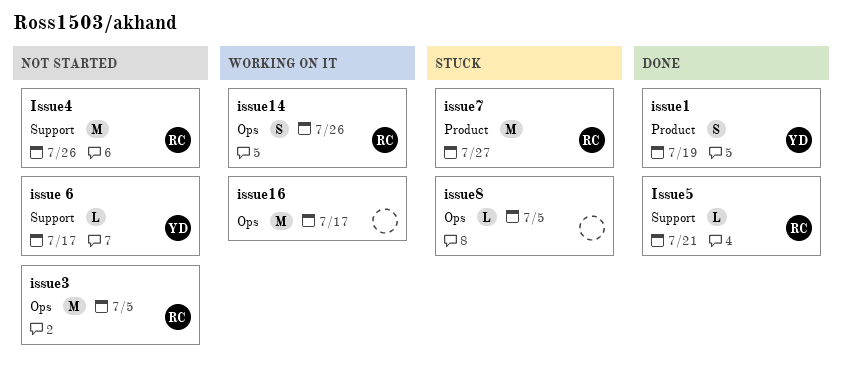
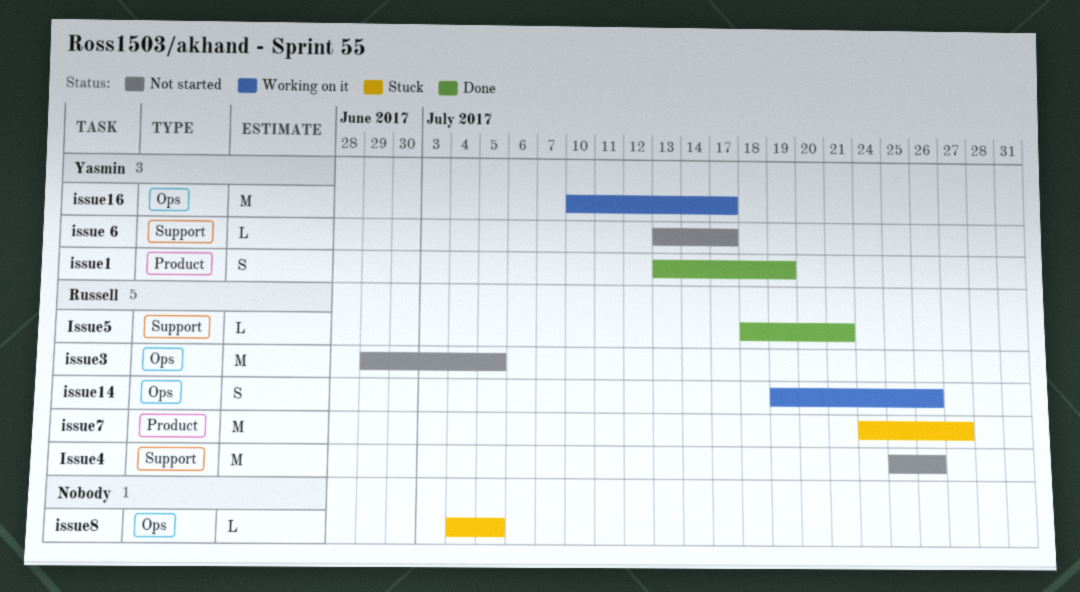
issue16, owner: none -> Yasmin

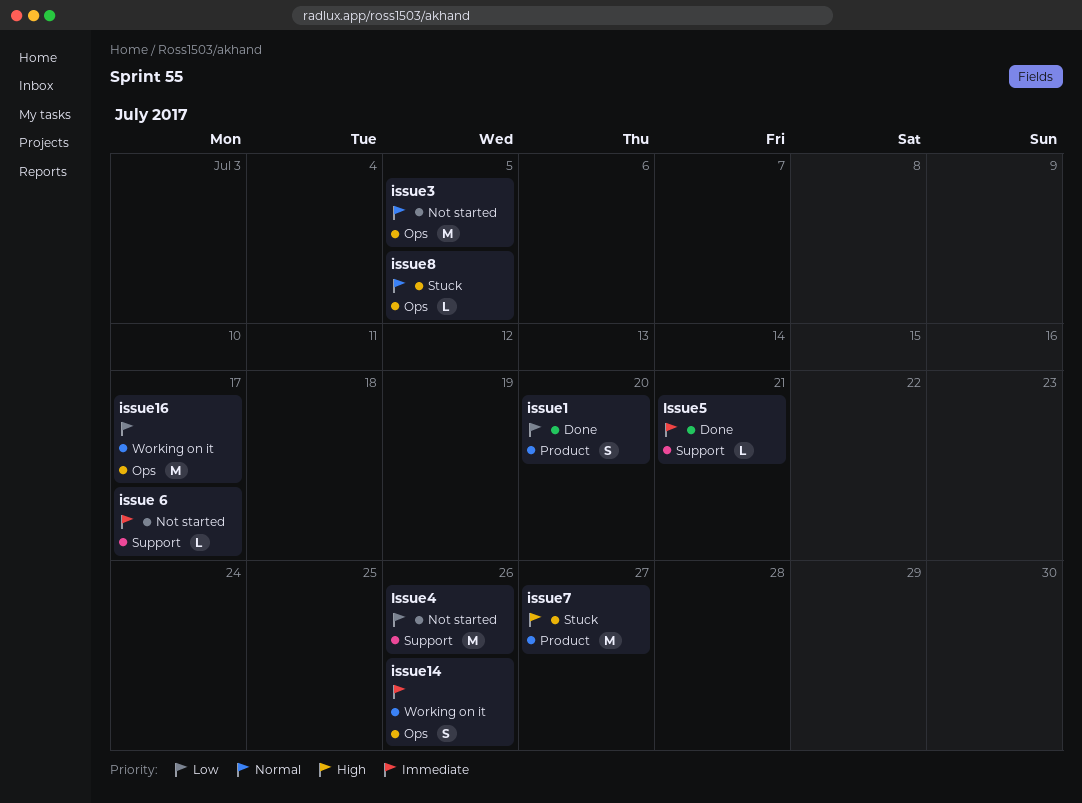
issue1, due: Jul 19 -> Jul 20

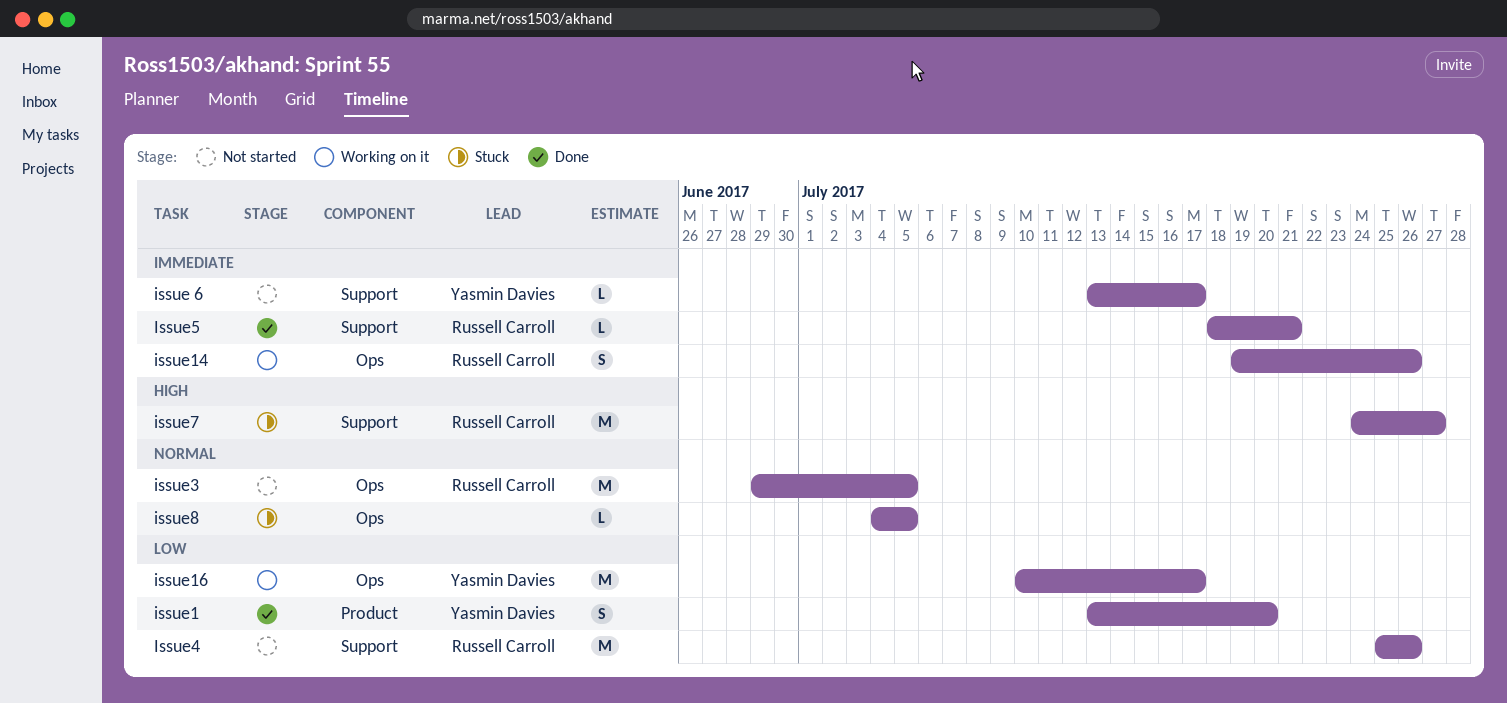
issue7, label: Product -> Support

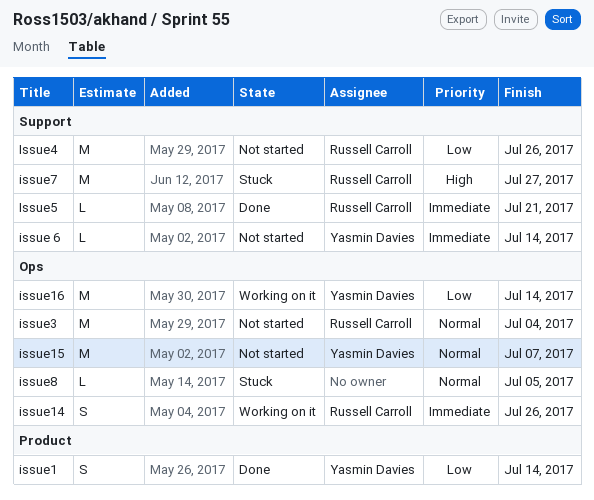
issue 6, due: Jul 17 -> Jul 14
issue1, due: Jul 20 -> Jul 14
issue15: none -> present
issue16, due: Jul 17 -> Jul 14
issue3, due: Jul 5 -> Jul 4

